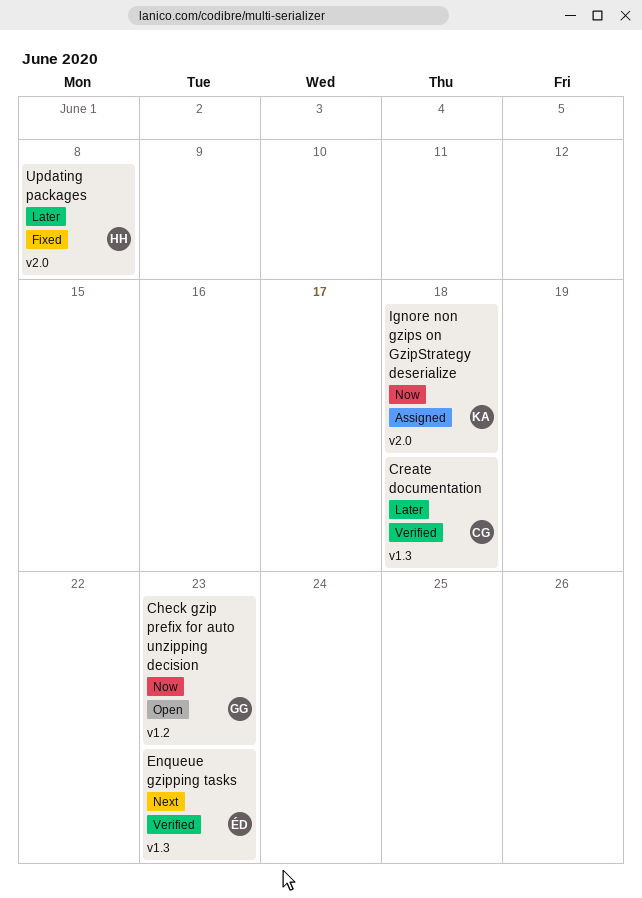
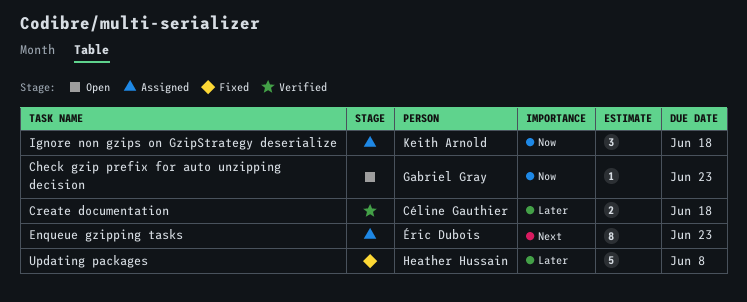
Enqueue gzipping tasks, status: Verified -> Assigned

